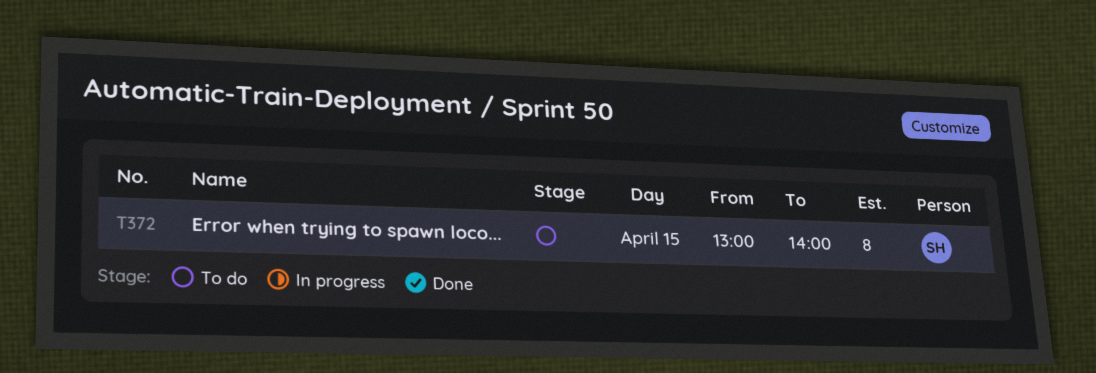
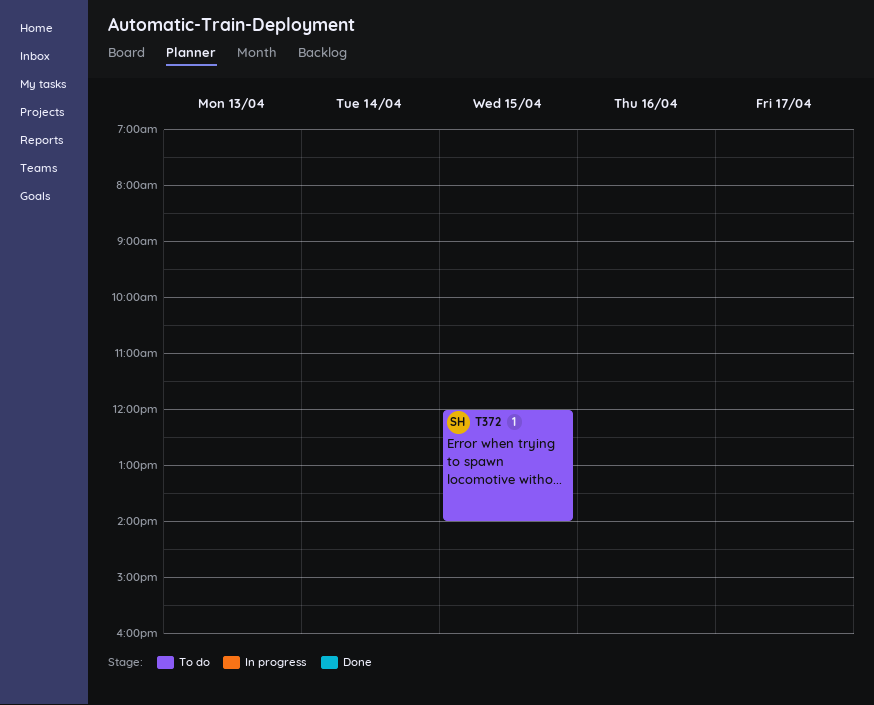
T372, estimate: 8 -> 1
T372, begins: 13:00 -> 12:00

